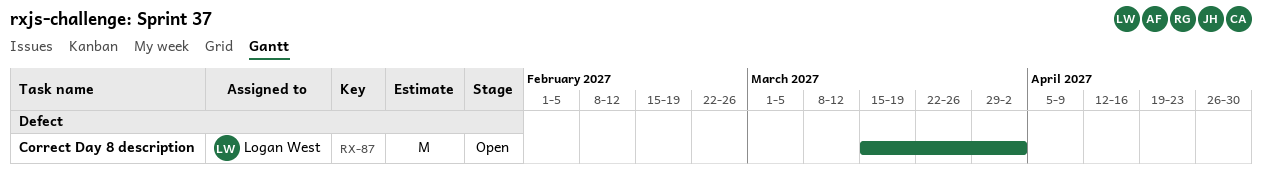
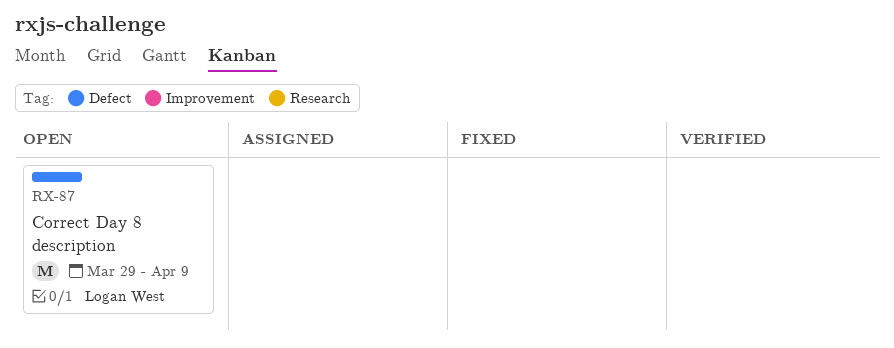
RX-87, start: Mar 15 -> Mar 29
RX-87, due: Apr 2 -> Apr 9

